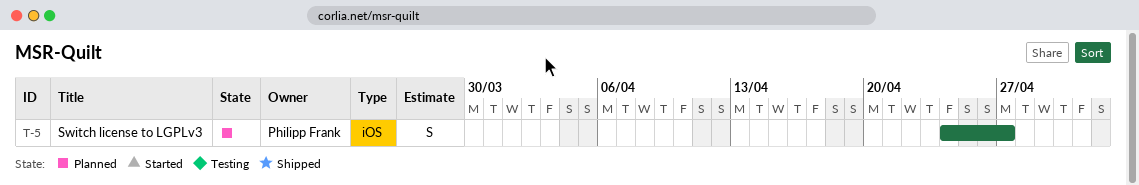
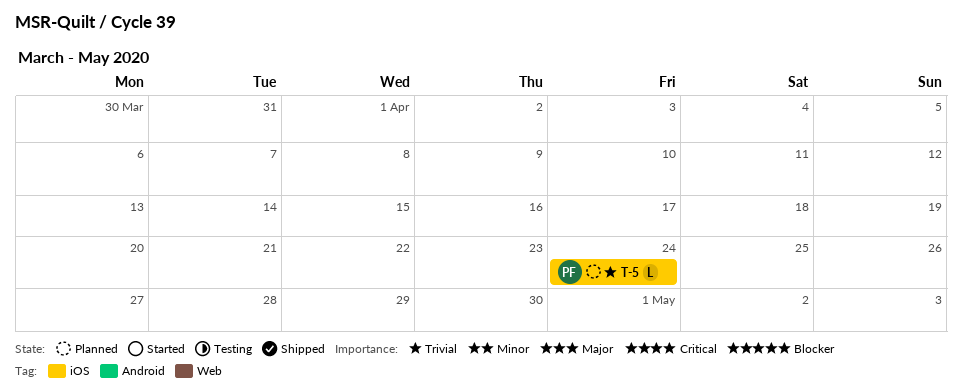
T-5, estimate: S -> L
T-5, due: Apr 27 -> Apr 24

